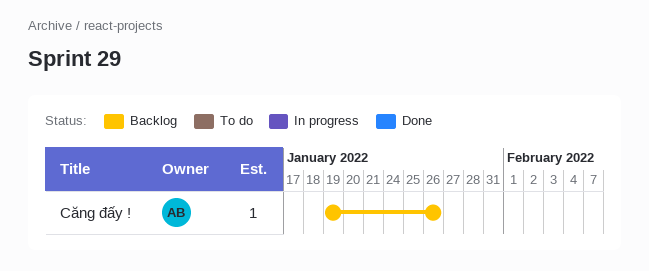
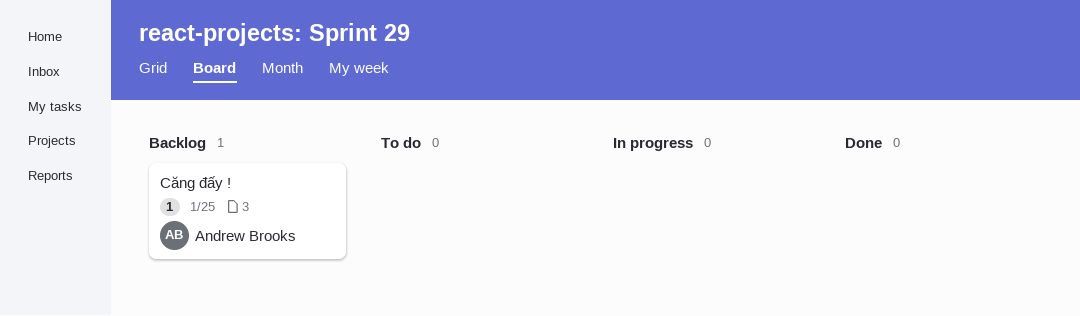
Căng đấy !, due: Jan 26 -> Jan 25

